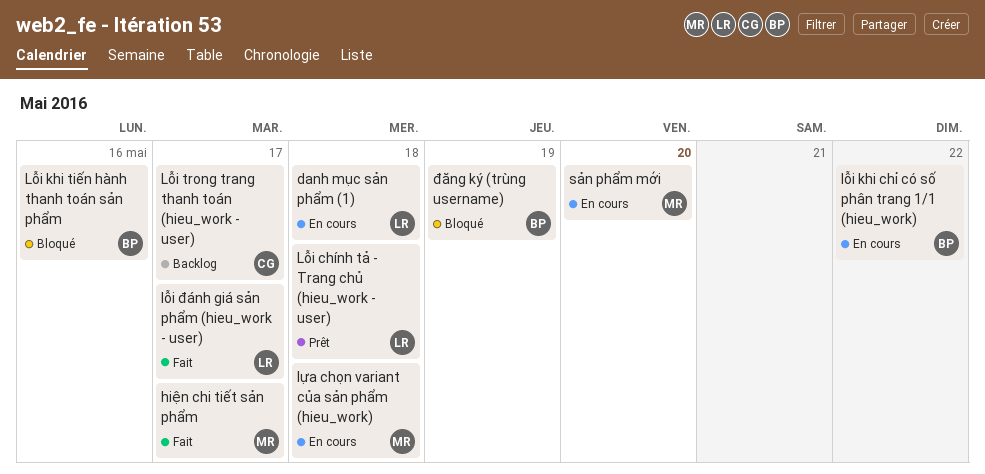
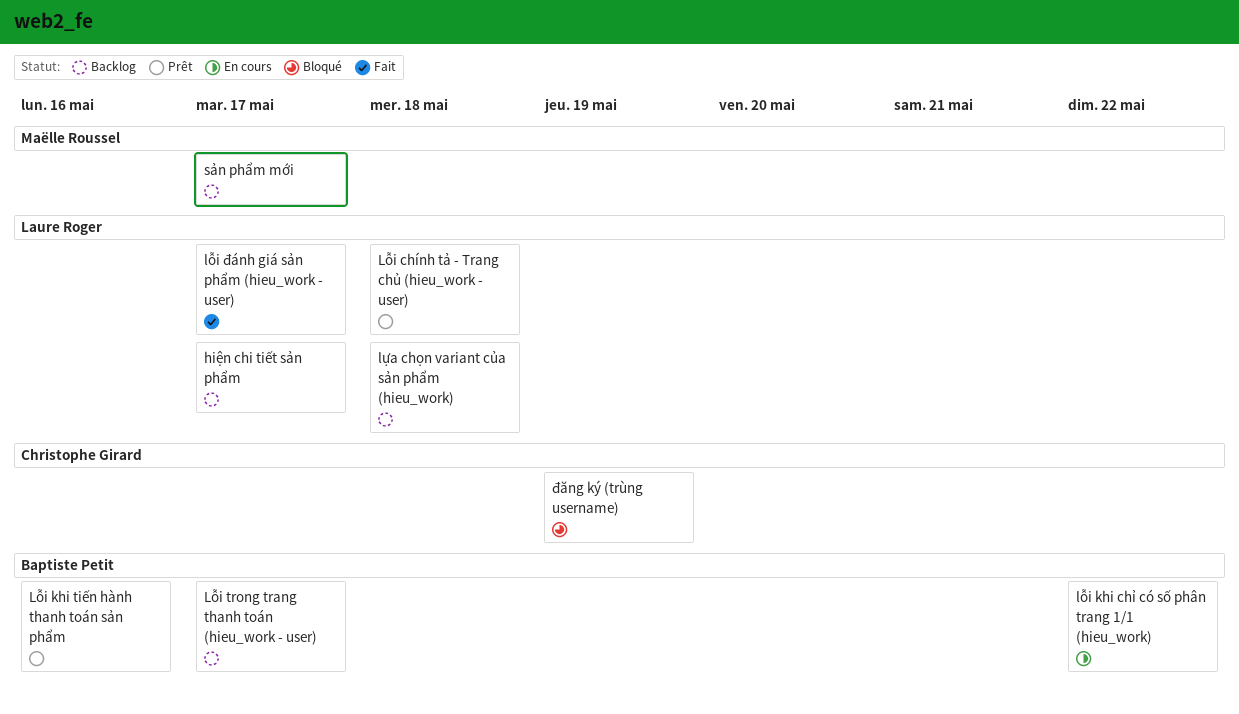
danh mục sản phẩm (1): present -> none
hiện chi tiết sản phẩm, status: Fait -> Backlog
hiện chi tiết sản phẩm, owner: Maëlle Roussel -> Laure Roger
Lỗi khi tiến hành thanh toán sản phẩm, status: Bloqué -> Prêt
Lỗi trong trang thanh toán (hieu_work - user), owner: Christophe Girard -> Baptiste Petit
lựa chọn variant của sản phẩm (hieu_work), status: En cours -> Backlog
lựa chọn variant của sản phẩm (hieu_work), owner: Maëlle Roussel -> Laure Roger
sản phẩm mới, status: En cours -> Backlog
sản phẩm mới, due: May 20 -> May 17
đăng ký (trùng username), owner: Baptiste Petit -> Christophe Girard

